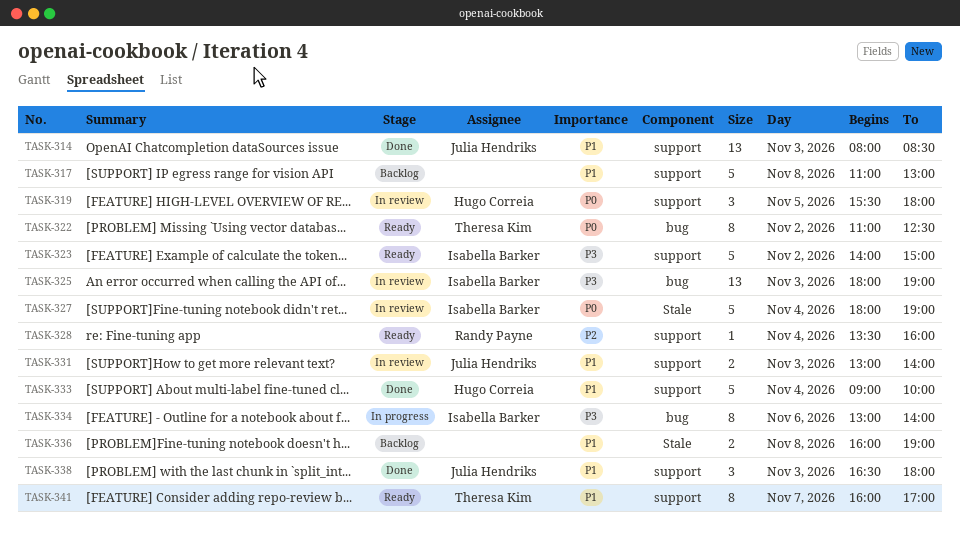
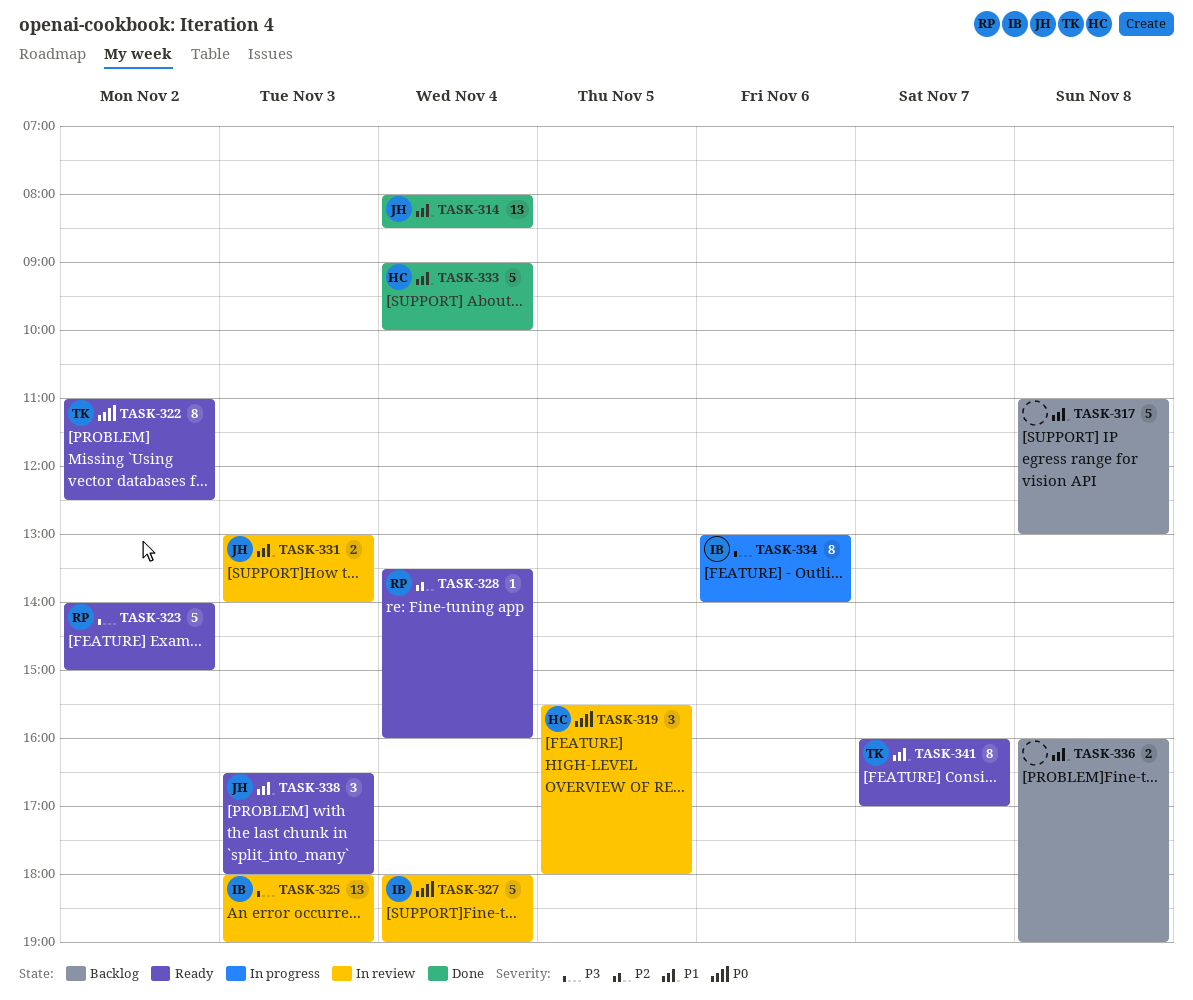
TASK-314, day: Nov 3 -> Nov 4
TASK-323, owner: Isabella Barker -> Randy Payne
TASK-338, status: Done -> Ready

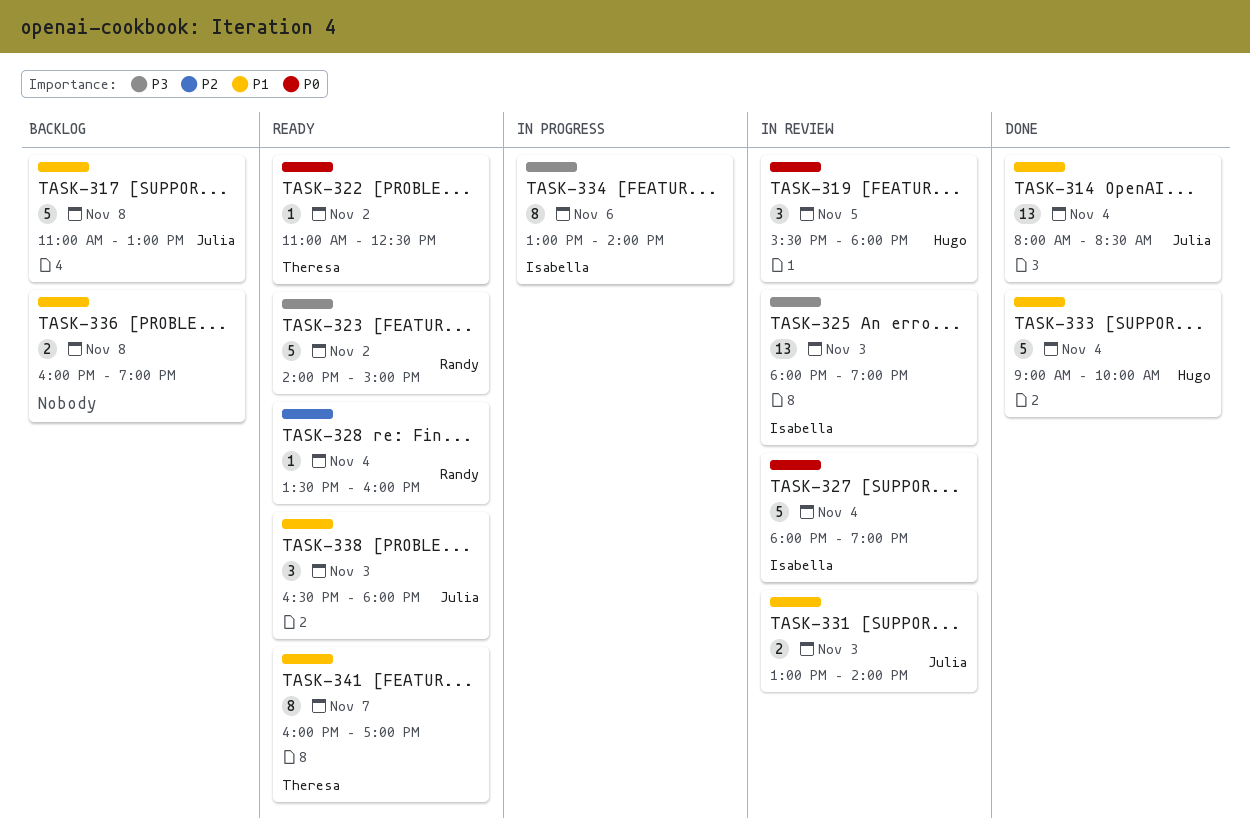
TASK-317, owner: none -> Julia
TASK-322, estimate: 8 -> 1

